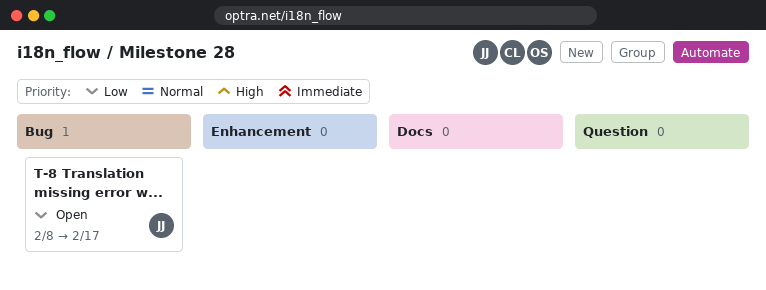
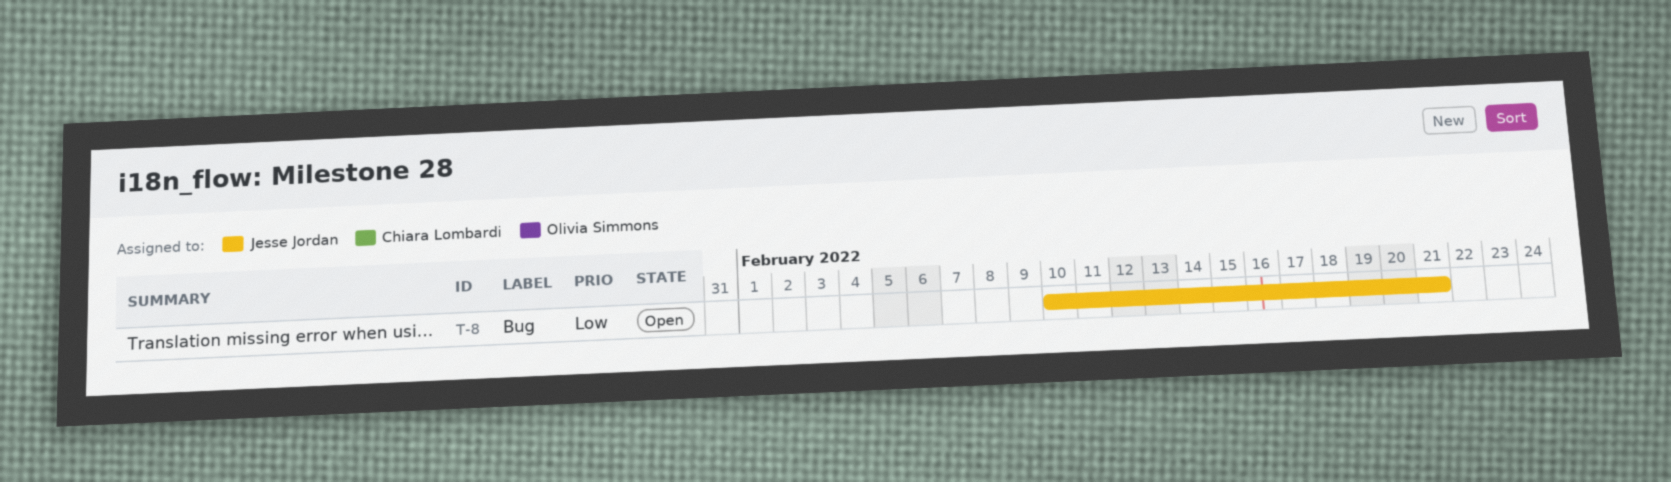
T-8, start: Feb 8 -> Feb 10
T-8, due: Feb 17 -> Feb 21

